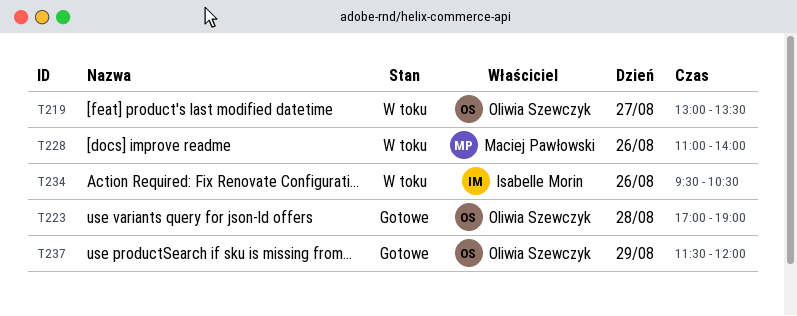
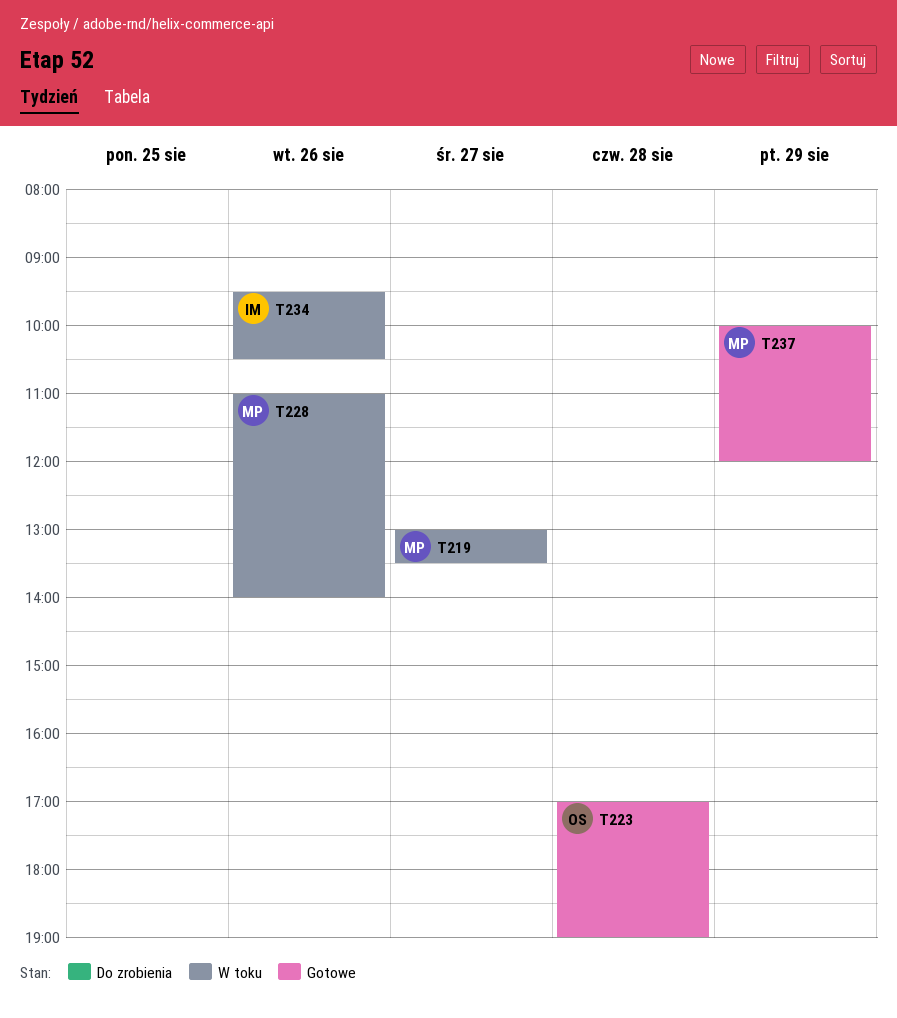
T219, owner: Oliwia Szewczyk -> Maciej Pawłowski
T237, owner: Oliwia Szewczyk -> Maciej Pawłowski
T237, begins: 11:30 -> 10:00

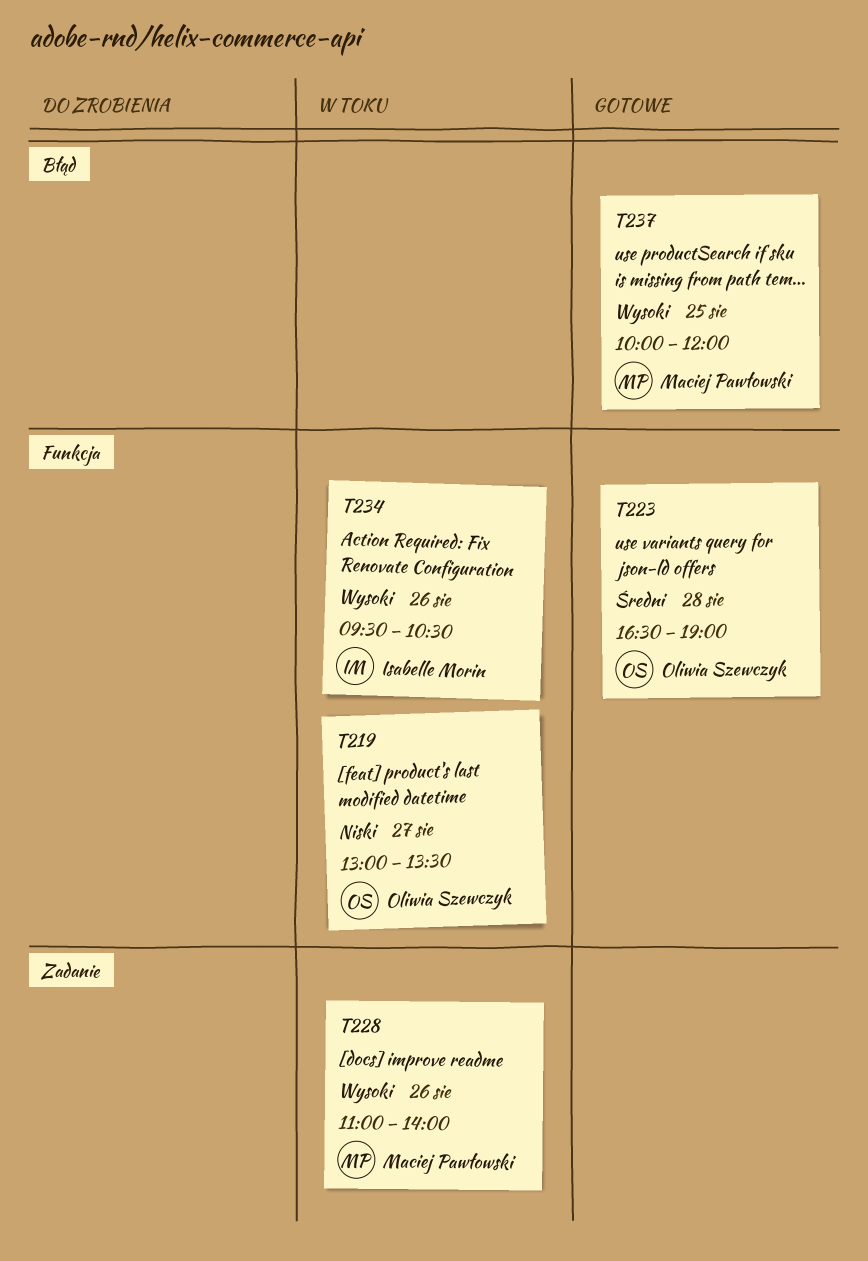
T219, owner: Maciej Pawłowski -> Oliwia Szewczyk
T223, begins: 17:00 -> 16:30
T237, day: Aug 29 -> Aug 25

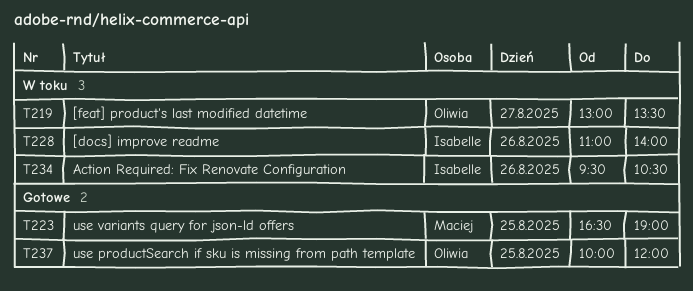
T223, owner: Oliwia Szewczyk -> Maciej Pawłowski
T223, day: Aug 28 -> Aug 25
T228, owner: Maciej Pawłowski -> Isabelle Morin
T237, owner: Maciej Pawłowski -> Oliwia Szewczyk

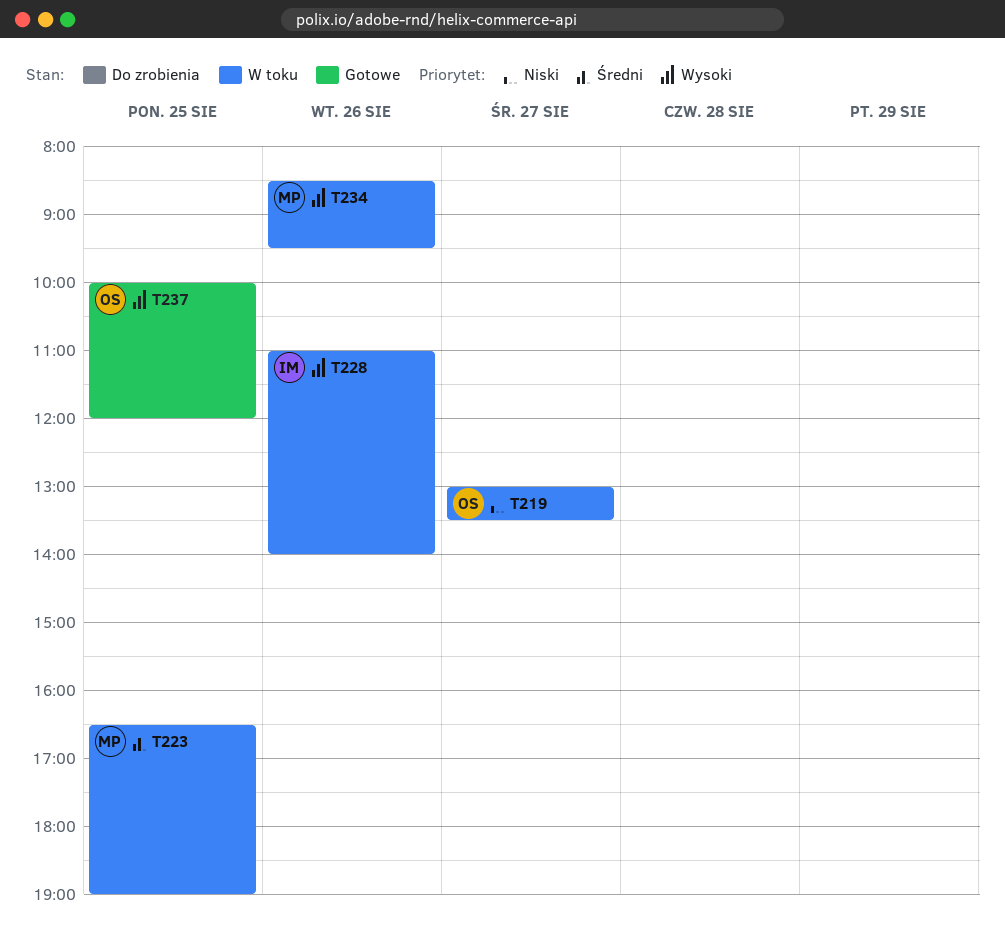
T223, status: Gotowe -> W toku
T234, owner: Isabelle -> Maciej
T234, begins: 09:30 -> 08:30
T234, ends: 10:30 -> 09:30

